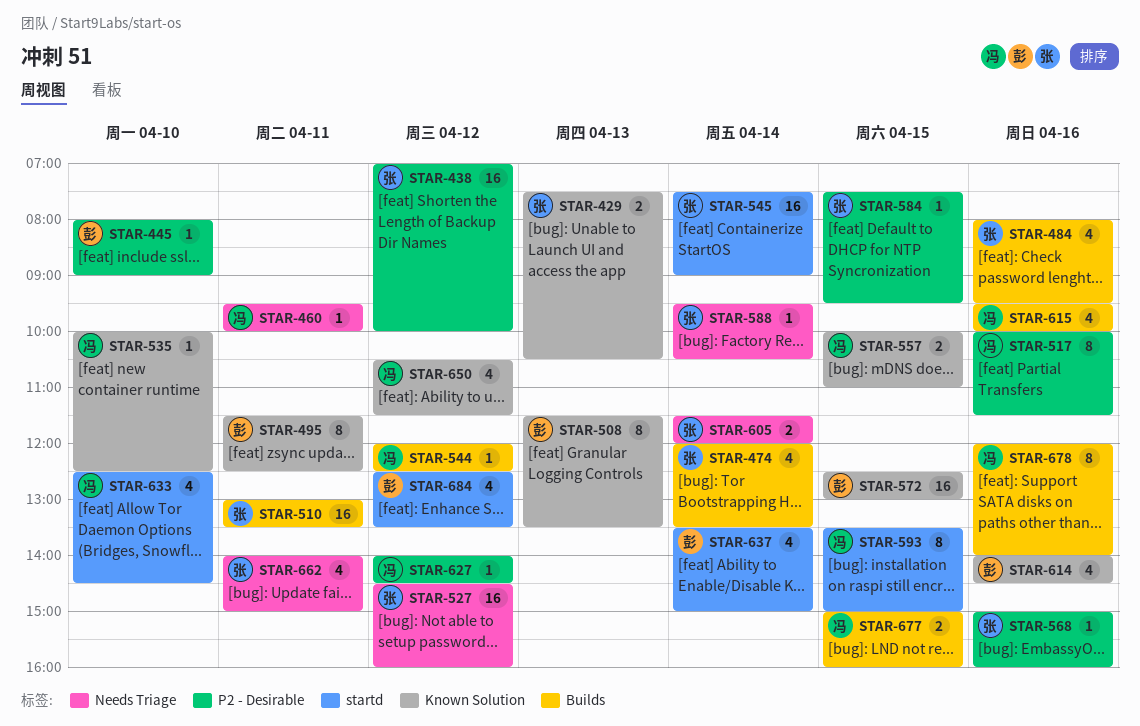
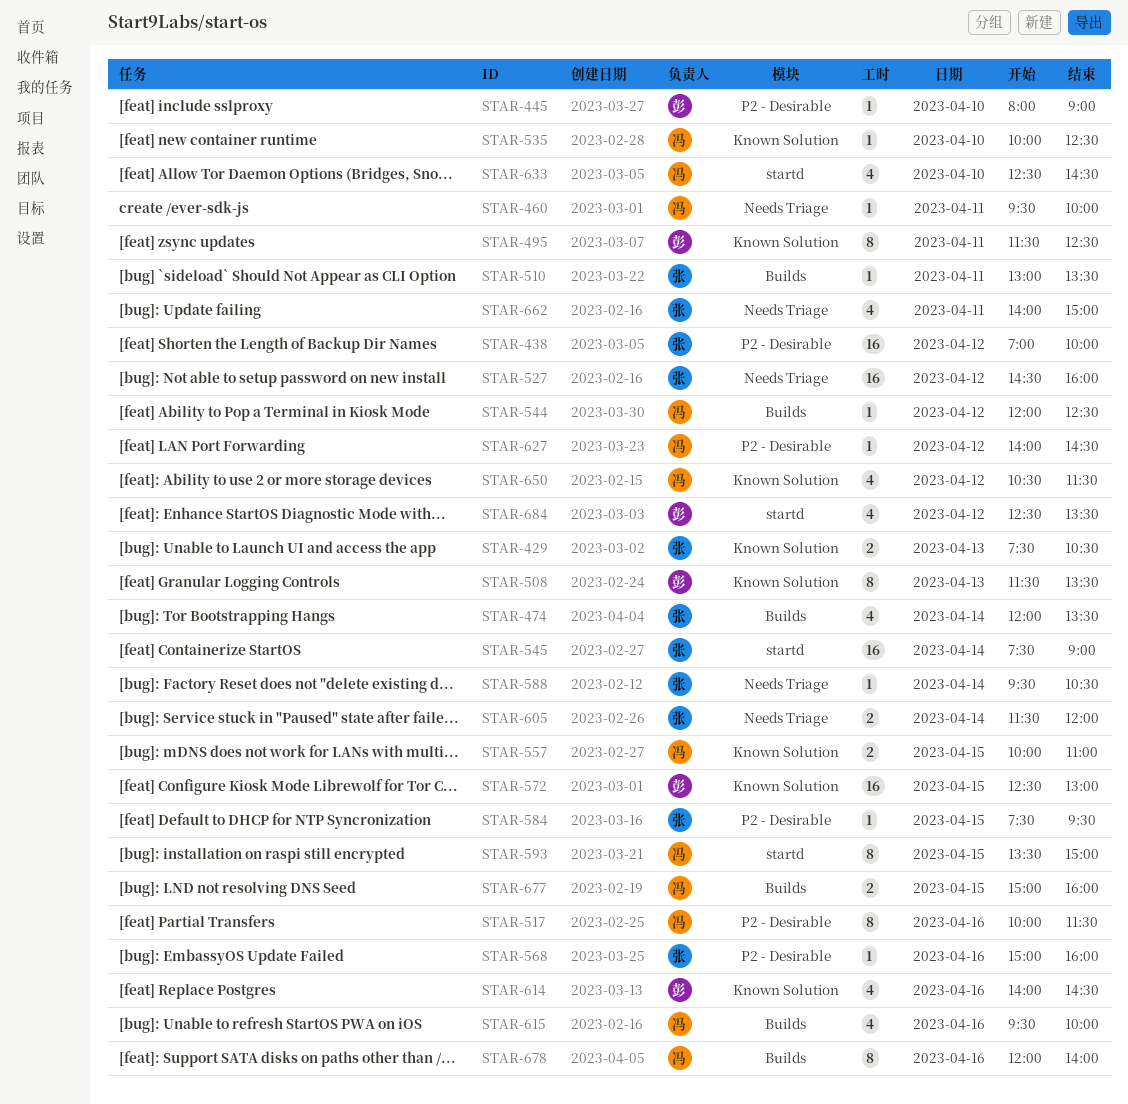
STAR-484: present -> none
STAR-510, estimate: 16 -> 1
STAR-637: present -> none

